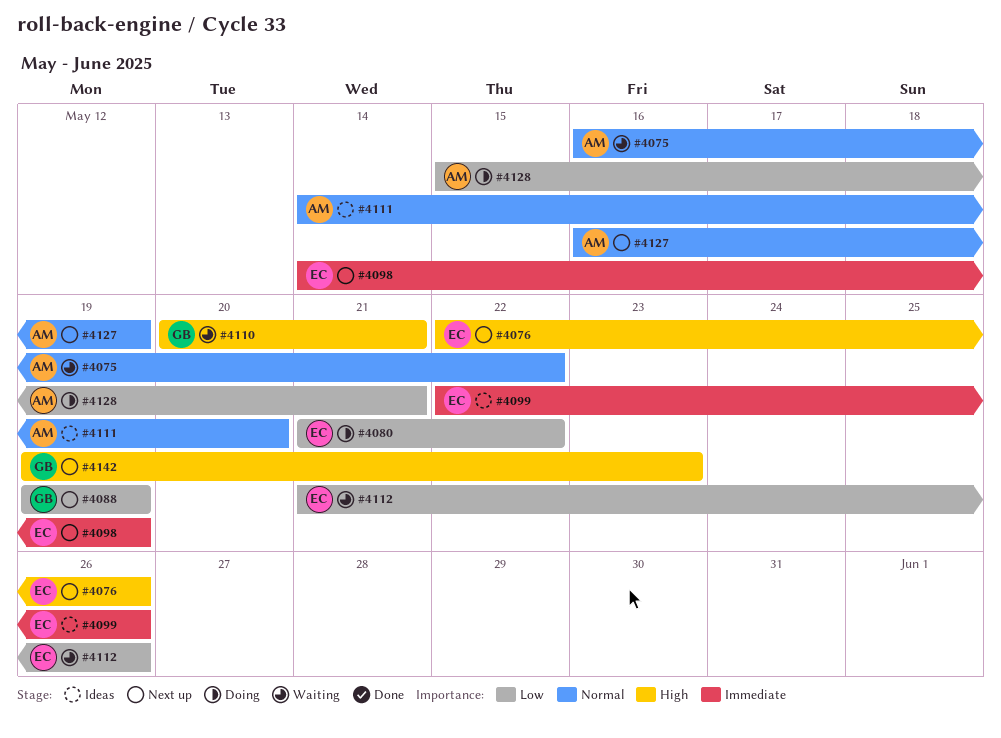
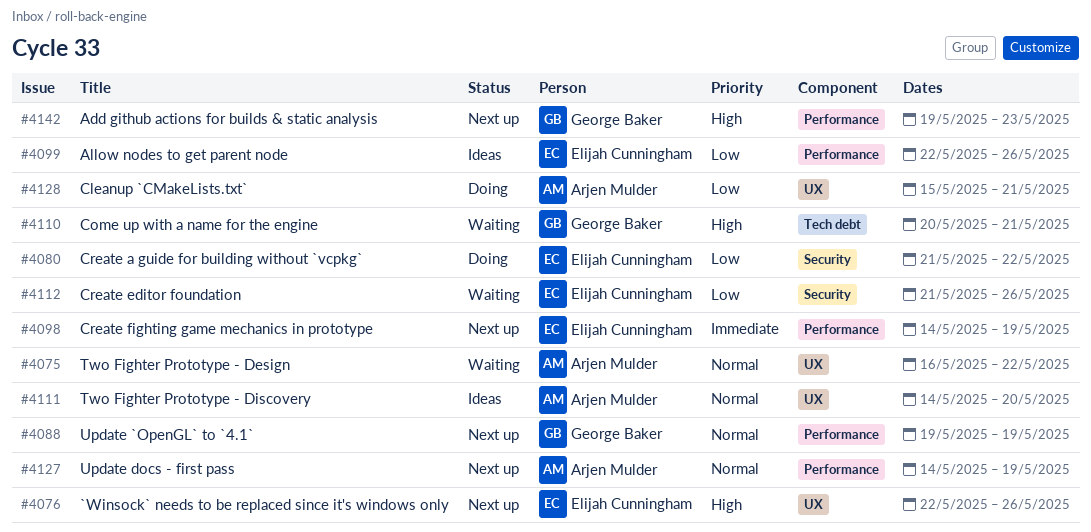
#4088, priority: Low -> Normal
#4099, priority: Immediate -> Low
#4127, start: May 16 -> May 14

